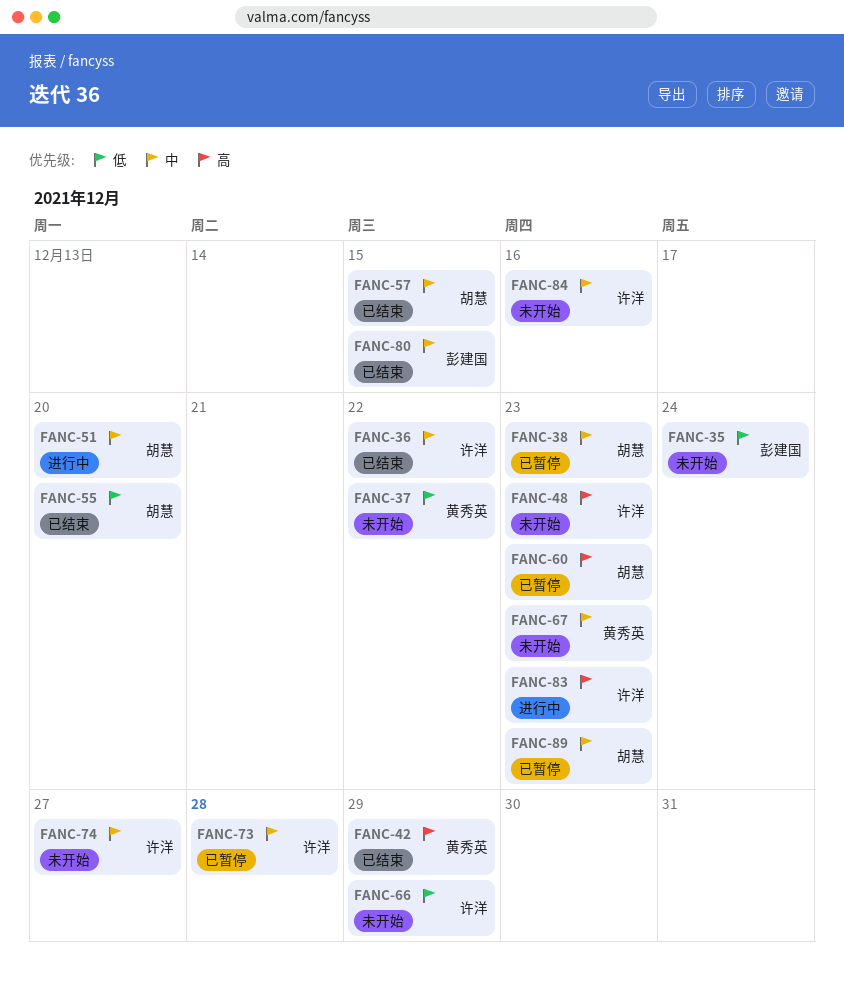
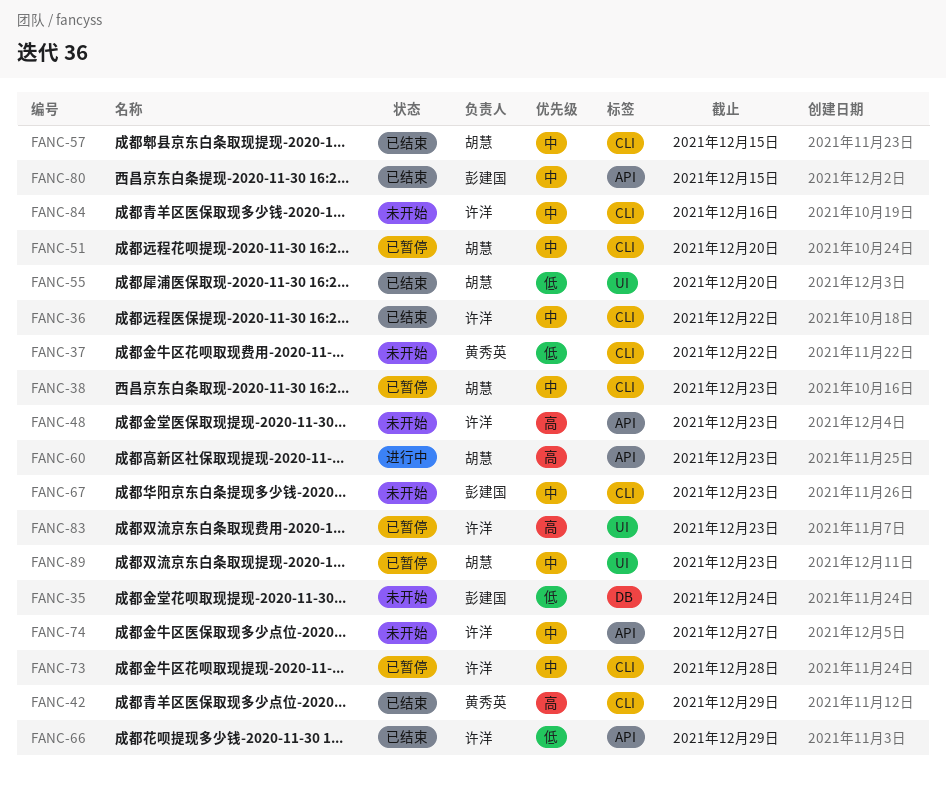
FANC-51, status: 进行中 -> 已暂停
FANC-60, status: 已暂停 -> 进行中
FANC-66, status: 未开始 -> 已结束
FANC-67, owner: 黄秀英 -> 彭建国
FANC-83, status: 进行中 -> 已暂停

